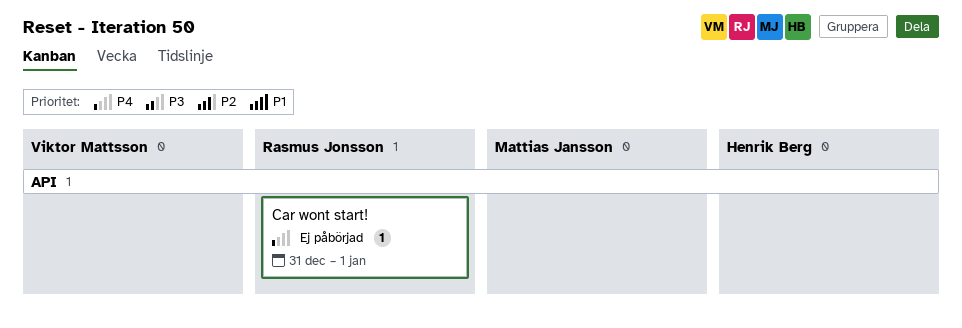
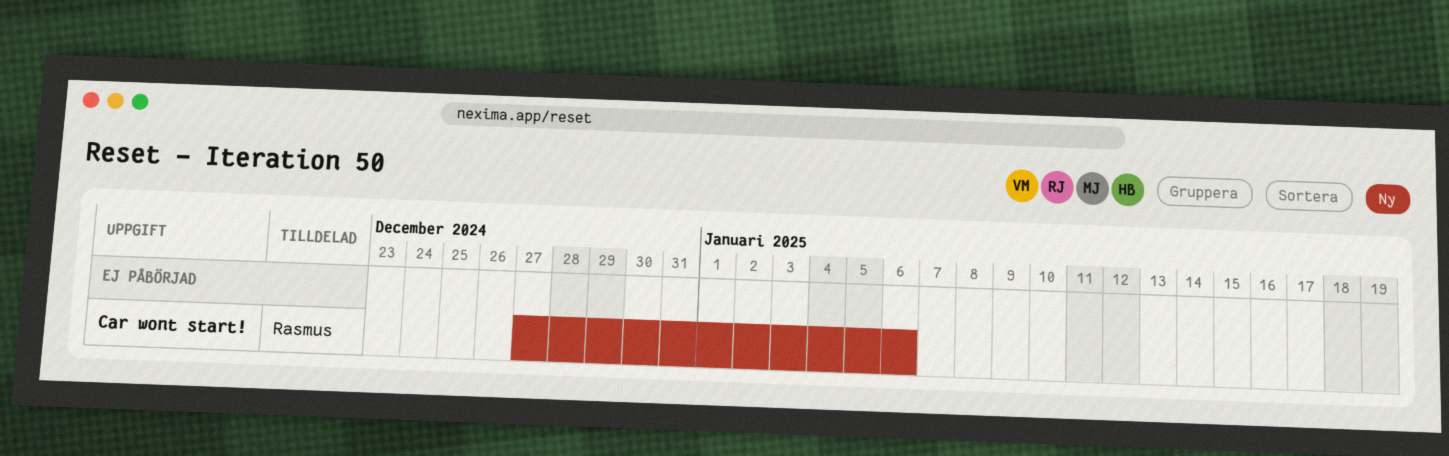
Car wont start!, start: Dec 31 -> Dec 27
Car wont start!, due: Jan 1 -> Jan 6

